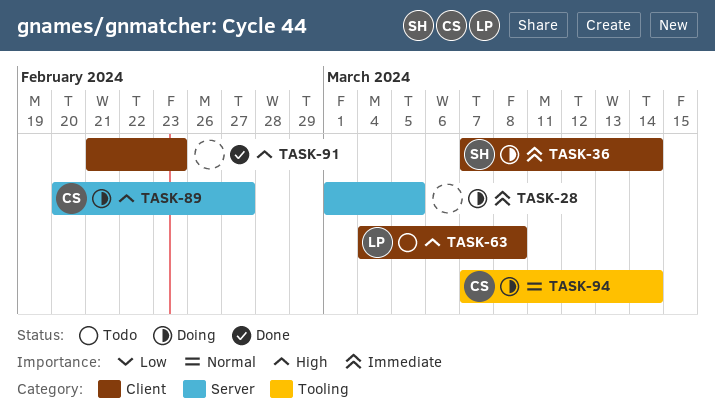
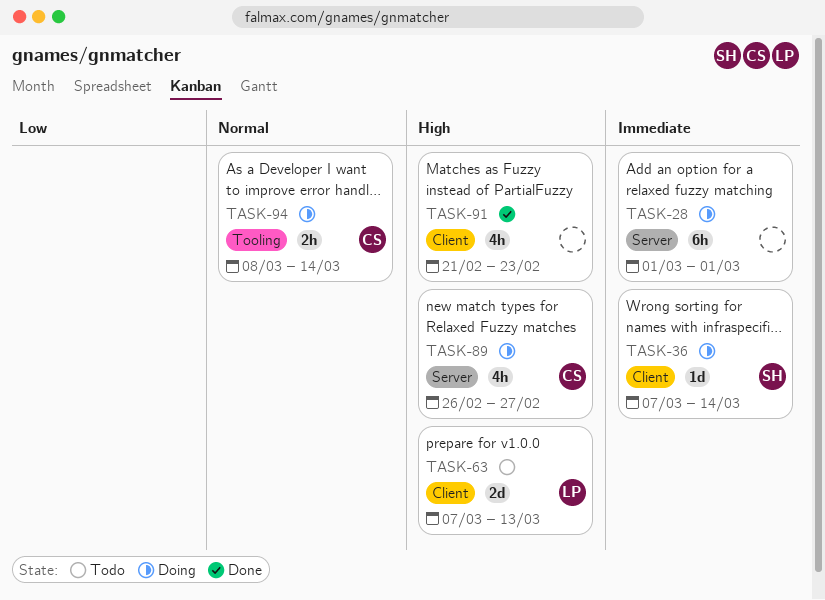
TASK-28, due: Mar 5 -> Mar 1
TASK-63, start: Mar 4 -> Mar 7
TASK-63, due: Mar 8 -> Mar 13
TASK-89, start: Feb 20 -> Feb 26
TASK-94, start: Mar 7 -> Mar 8

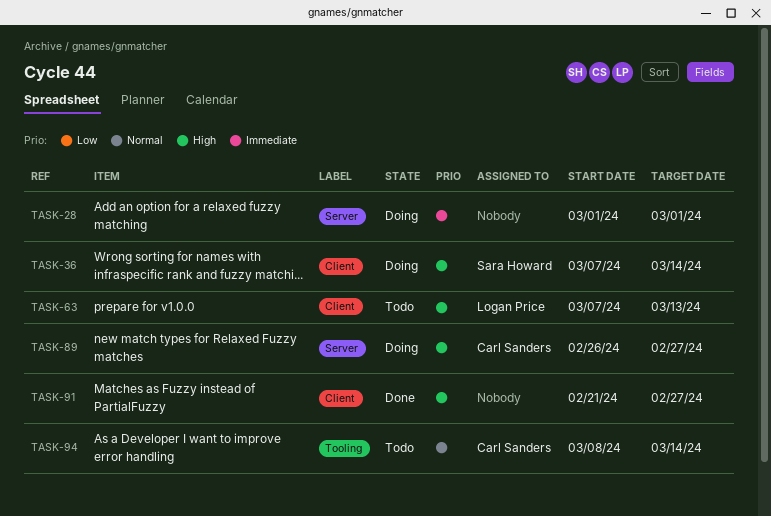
TASK-36, priority: Immediate -> High
TASK-91, due: Feb 23 -> Feb 27
TASK-94, status: Doing -> Todo

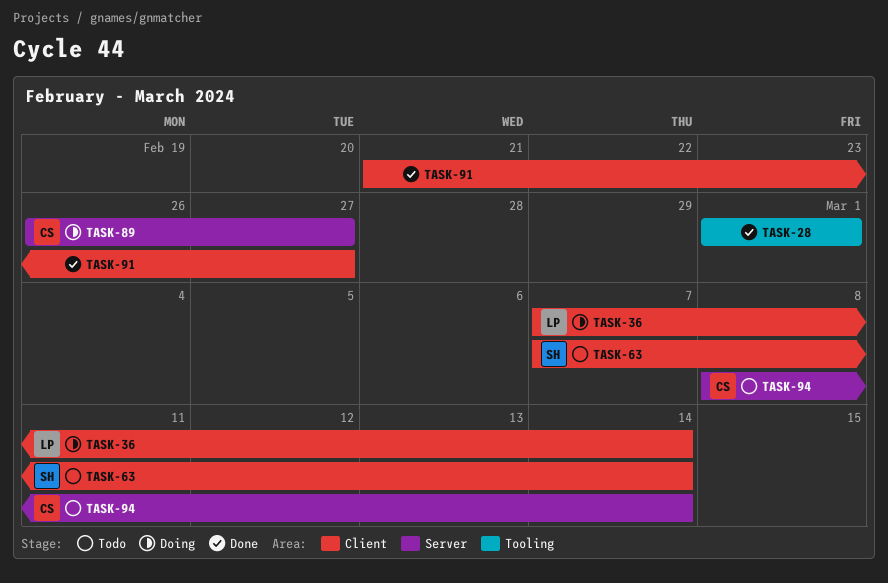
TASK-28, status: Doing -> Done
TASK-28, label: Server -> Tooling
TASK-36, owner: Sara Howard -> Logan Price
TASK-63, owner: Logan Price -> Sara Howard
TASK-63, due: Mar 13 -> Mar 14
TASK-94, label: Tooling -> Server

